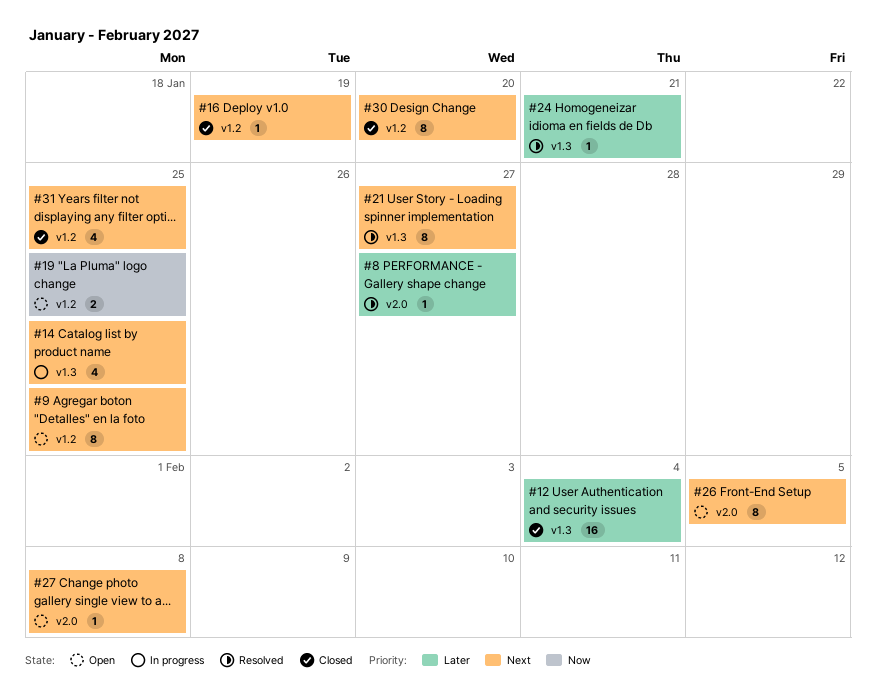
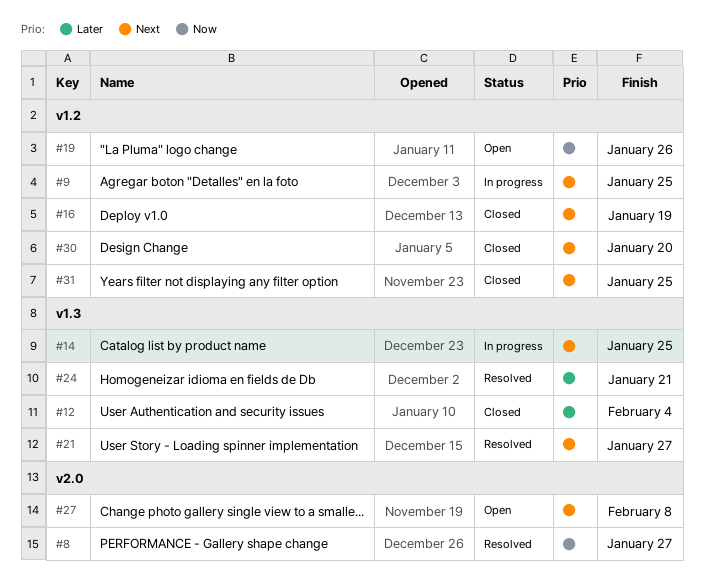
#8, priority: Later -> Now
#9, status: Open -> In progress
#19, due: Jan 25 -> Jan 26
#26: present -> none

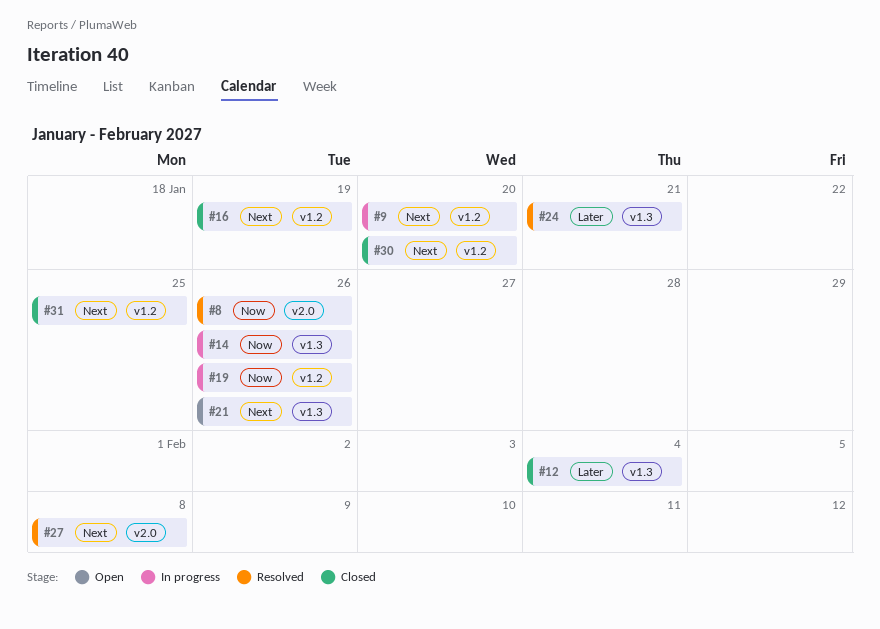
#8, due: Jan 27 -> Jan 26
#9, due: Jan 25 -> Jan 20
#14, priority: Next -> Now
#14, due: Jan 25 -> Jan 26
#19, status: Open -> In progress
#21, status: Resolved -> Open
#21, due: Jan 27 -> Jan 26
#27, status: Open -> Resolved

